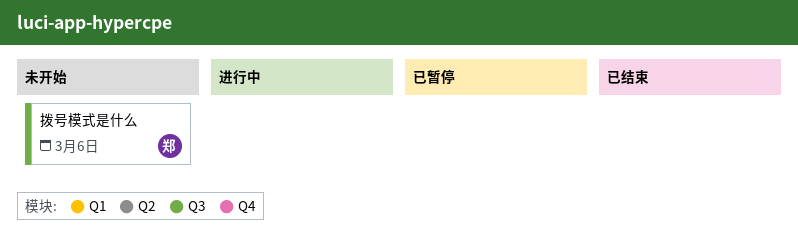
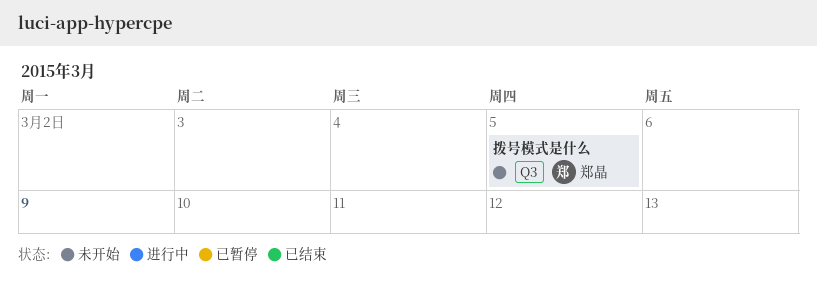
拨号模式是什么, due: Mar 6 -> Mar 5

